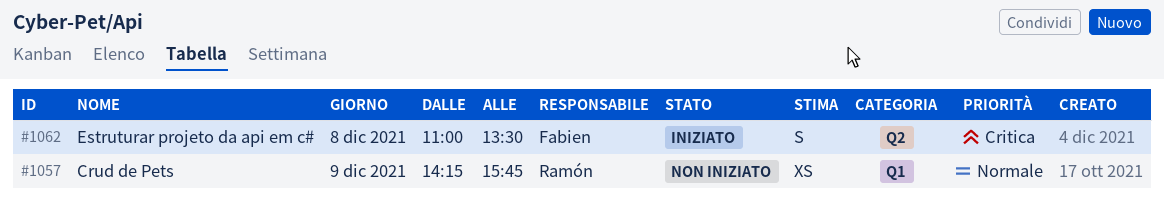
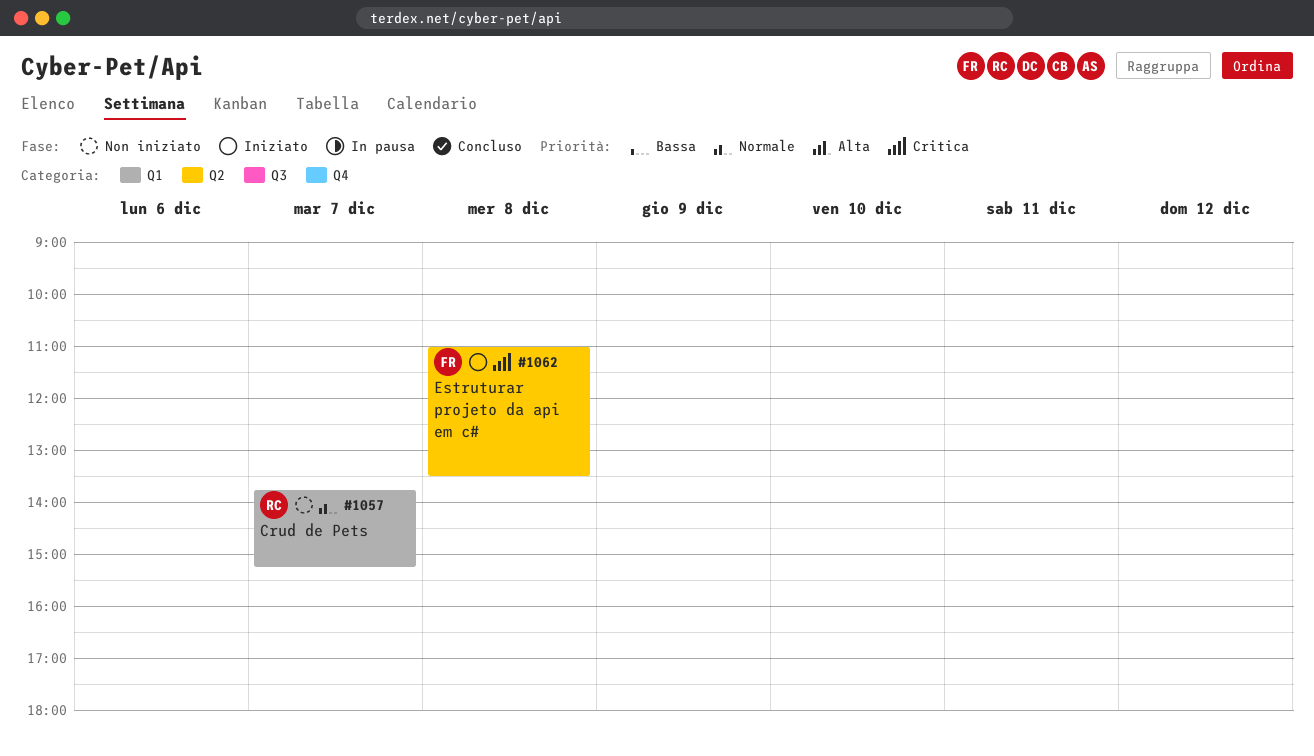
#1057, day: Dec 9 -> Dec 7
#1057, begins: 14:15 -> 13:45
#1057, ends: 15:45 -> 15:15

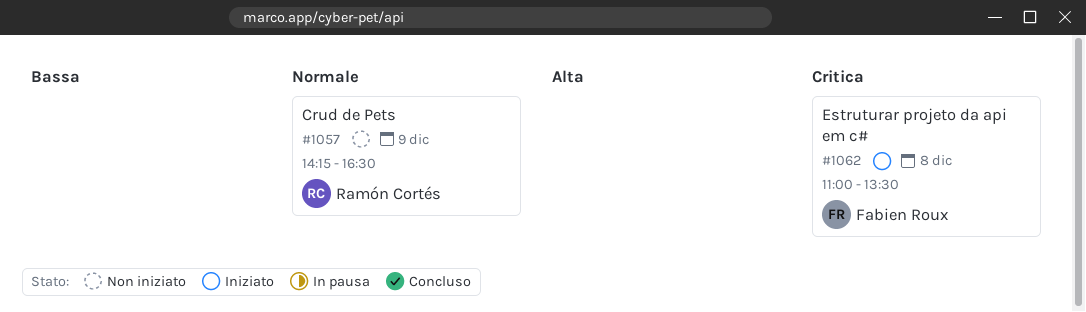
#1057, day: Dec 7 -> Dec 9
#1057, begins: 13:45 -> 14:15
#1057, ends: 15:15 -> 16:30

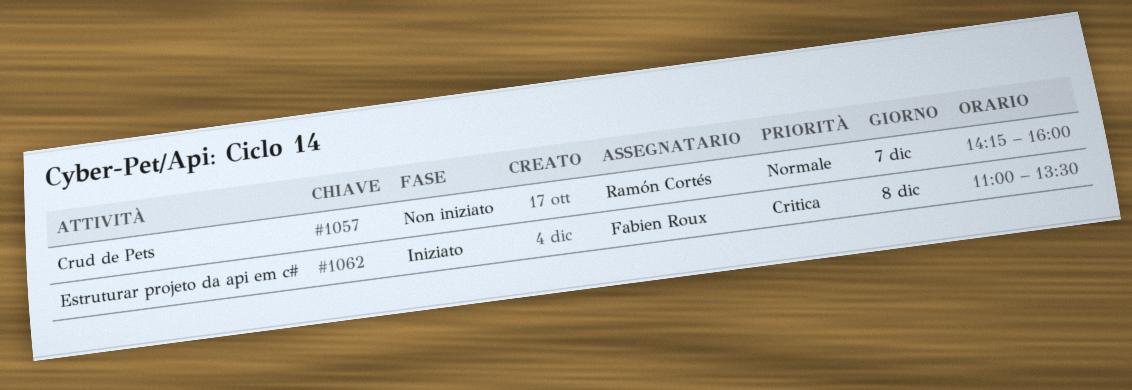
#1057, day: Dec 9 -> Dec 7
#1057, ends: 16:30 -> 16:00

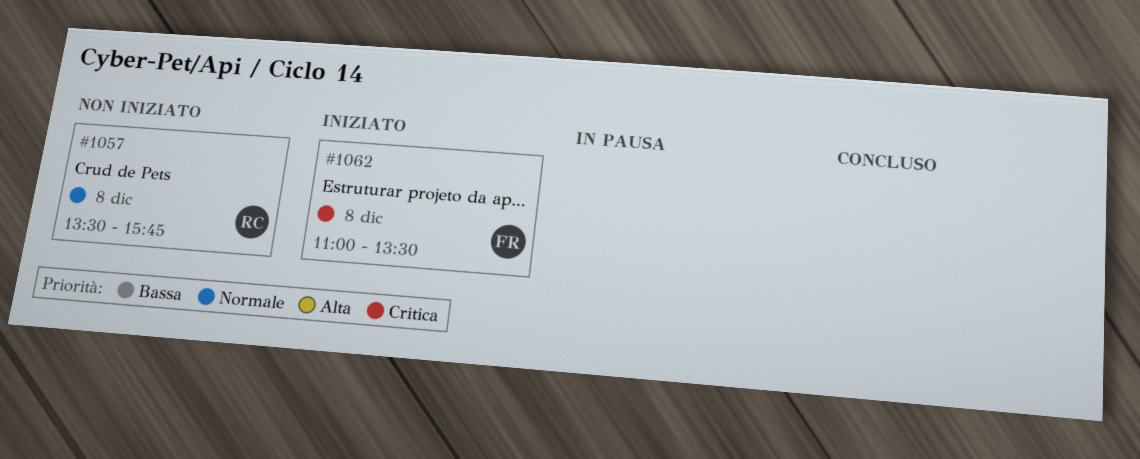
#1057, day: Dec 7 -> Dec 8
#1057, begins: 14:15 -> 13:30
#1057, ends: 16:00 -> 15:45

